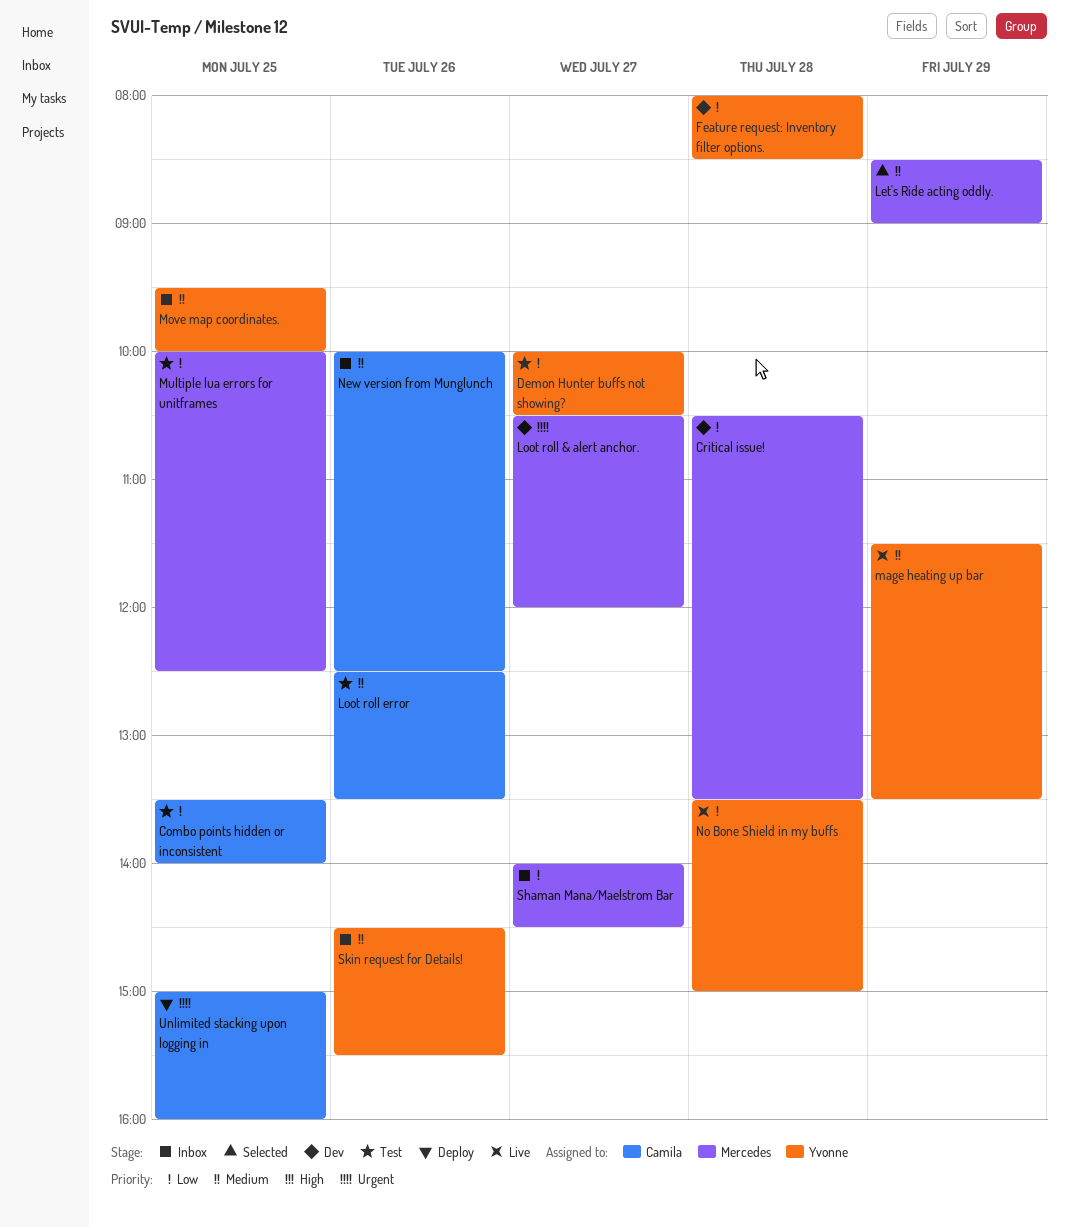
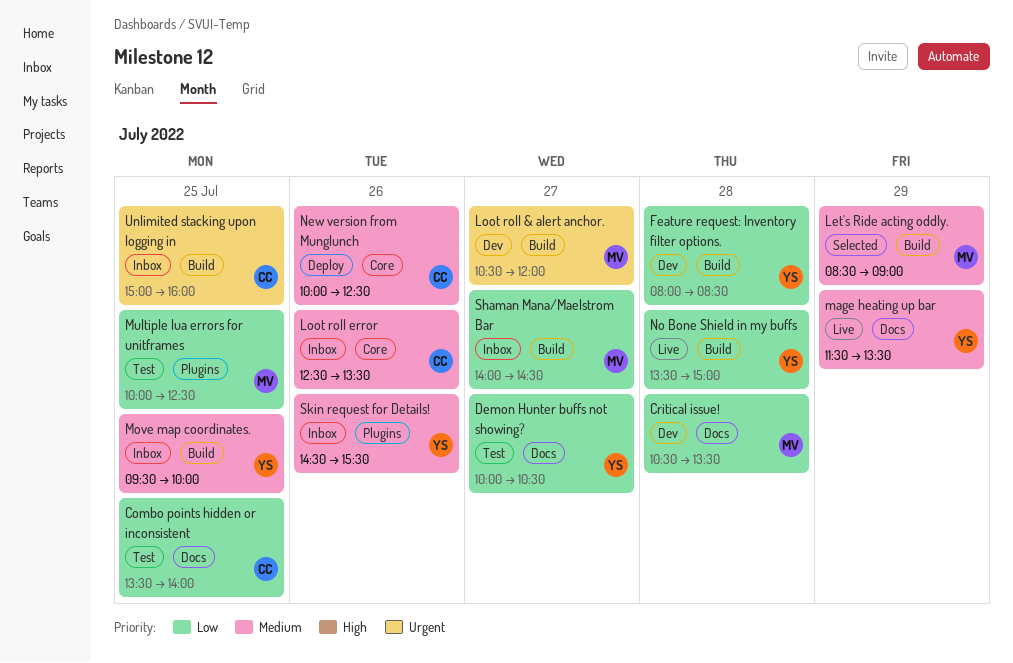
Loot roll error, status: Test -> Inbox
New version from Munglunch, status: Inbox -> Deploy
Unlimited stacking upon logging in, status: Deploy -> Inbox

